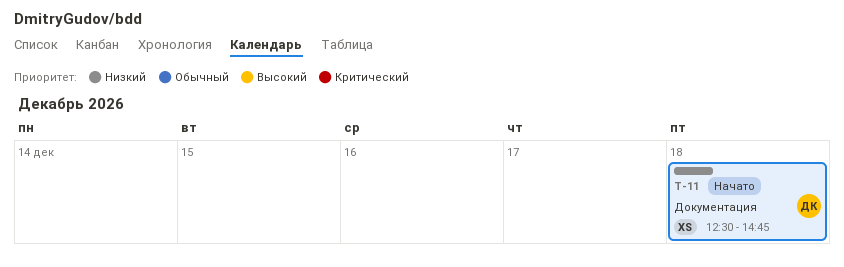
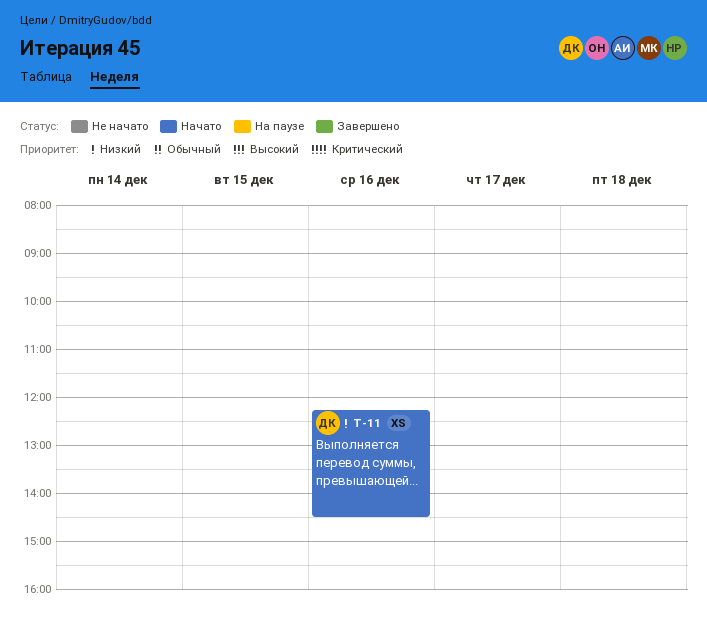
T-11, day: Dec 18 -> Dec 16
T-11, begins: 12:30 -> 12:15
T-11, ends: 14:45 -> 14:30

